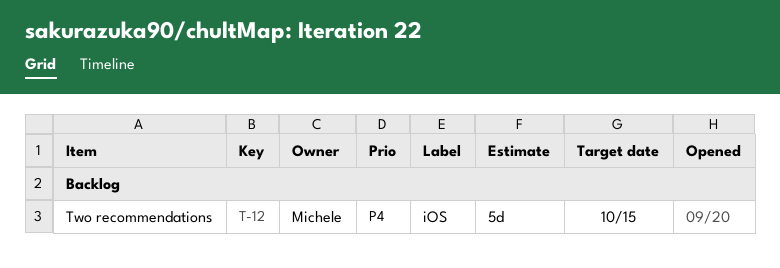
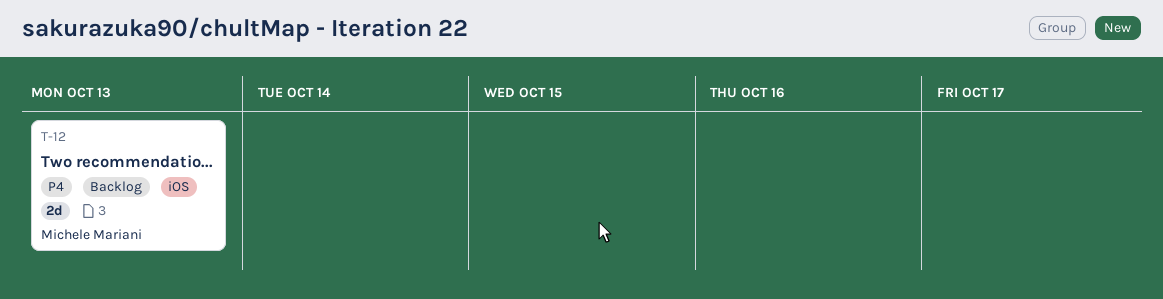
T-12, estimate: 5d -> 2d
T-12, due: Oct 15 -> Oct 13

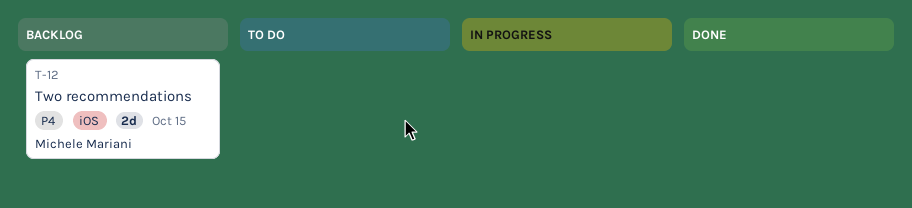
T-12, due: Oct 13 -> Oct 15

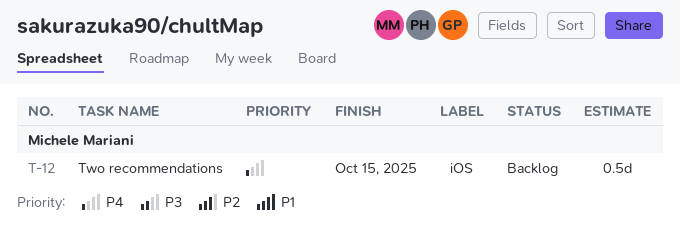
T-12, estimate: 2d -> 0.5d

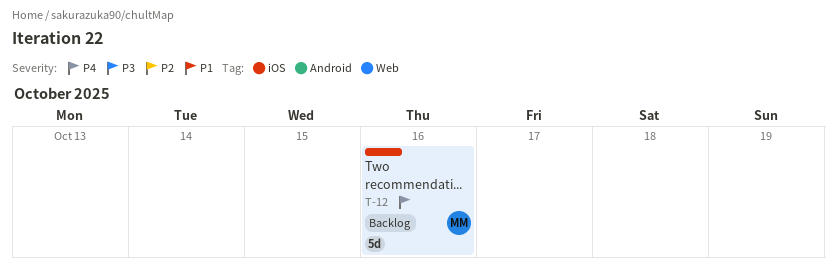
T-12, estimate: 0.5d -> 5d
T-12, due: Oct 15 -> Oct 16

